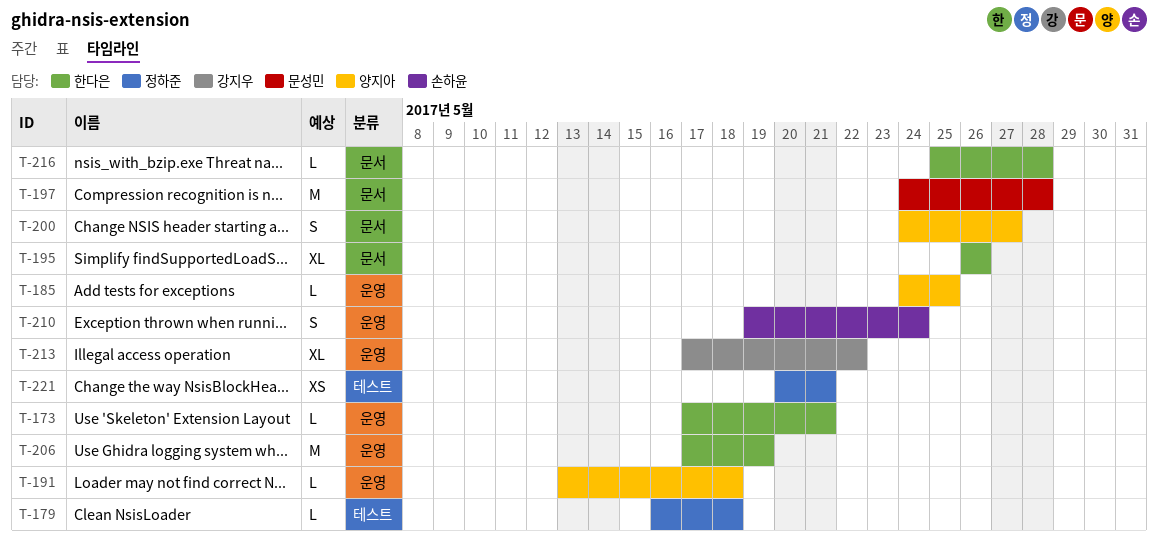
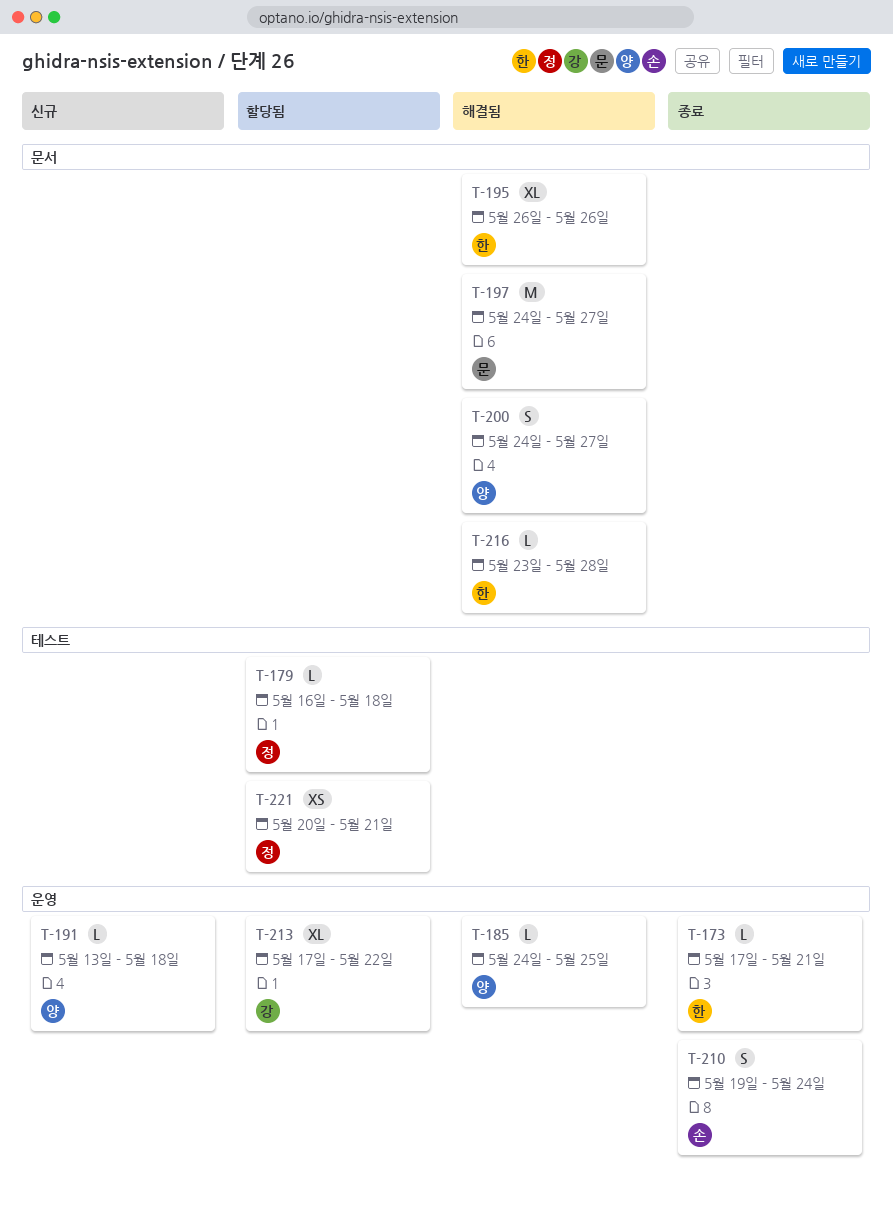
T-197, due: May 28 -> May 27
T-206: present -> none
T-216, start: May 25 -> May 23

